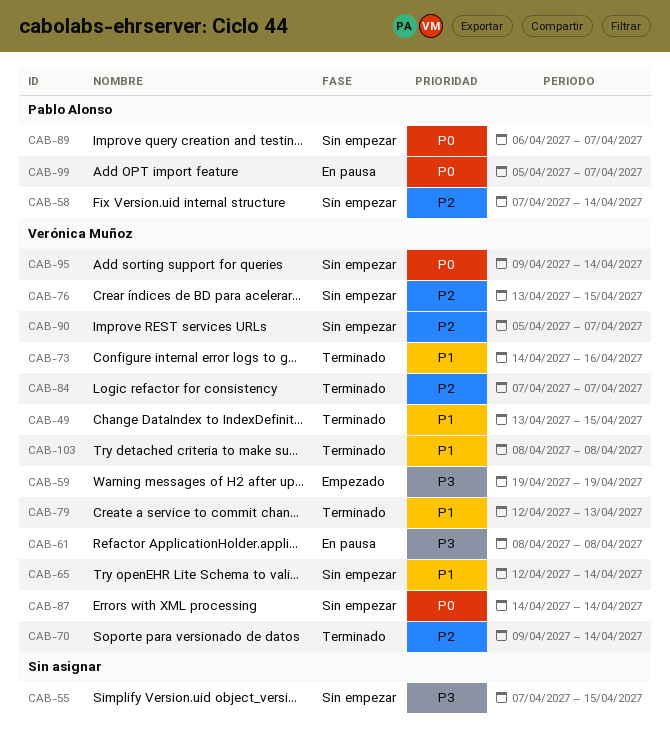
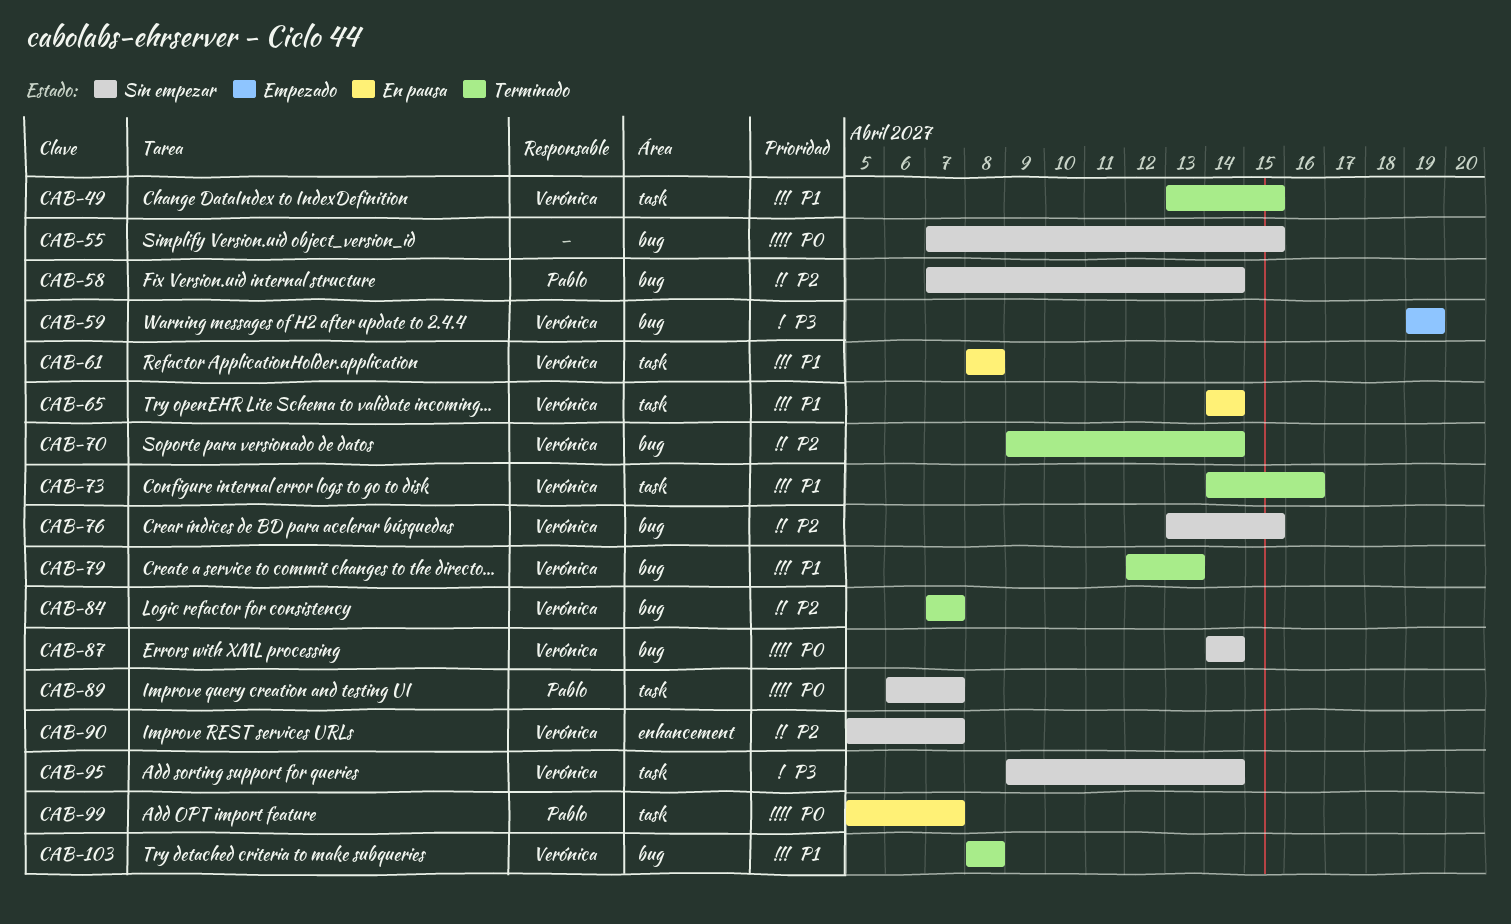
CAB-55, priority: P3 -> P0
CAB-61, priority: P3 -> P1
CAB-65, status: Sin empezar -> En pausa
CAB-65, start: Apr 12 -> Apr 14
CAB-95, priority: P0 -> P3

